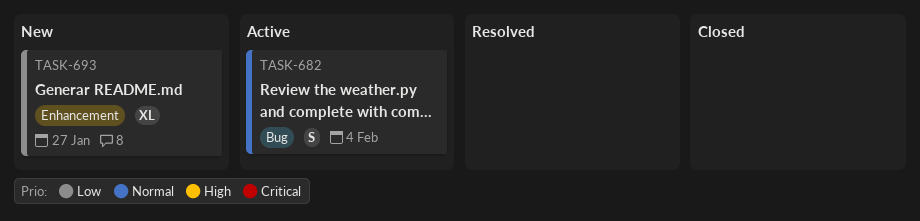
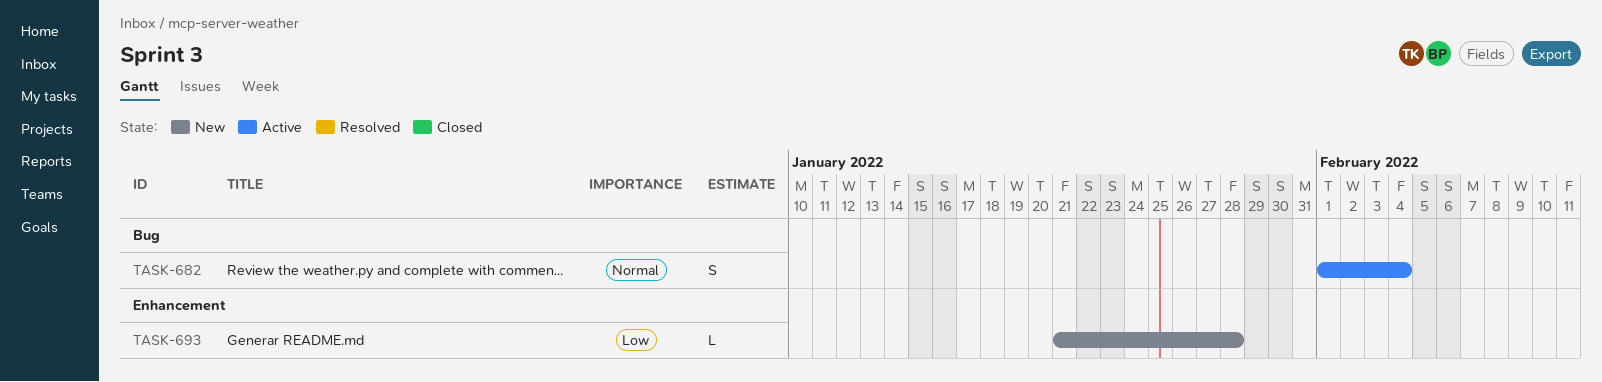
TASK-693, estimate: XL -> L
TASK-693, due: Jan 27 -> Jan 28

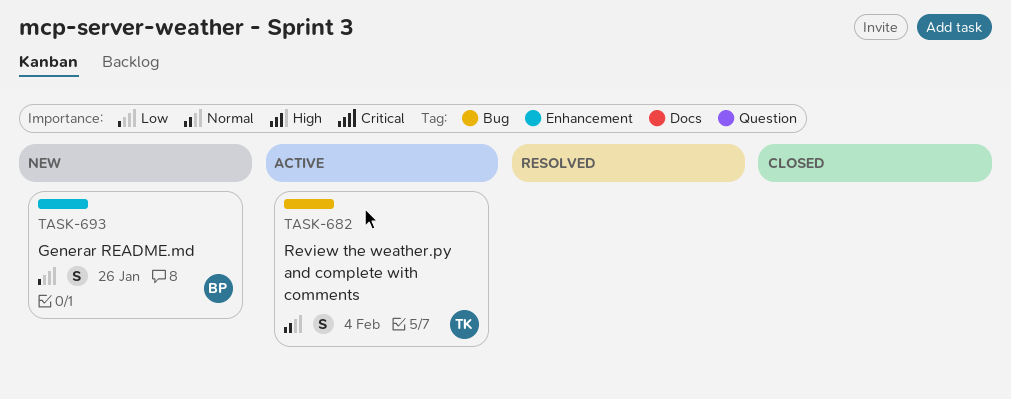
TASK-693, estimate: L -> S
TASK-693, due: Jan 28 -> Jan 26

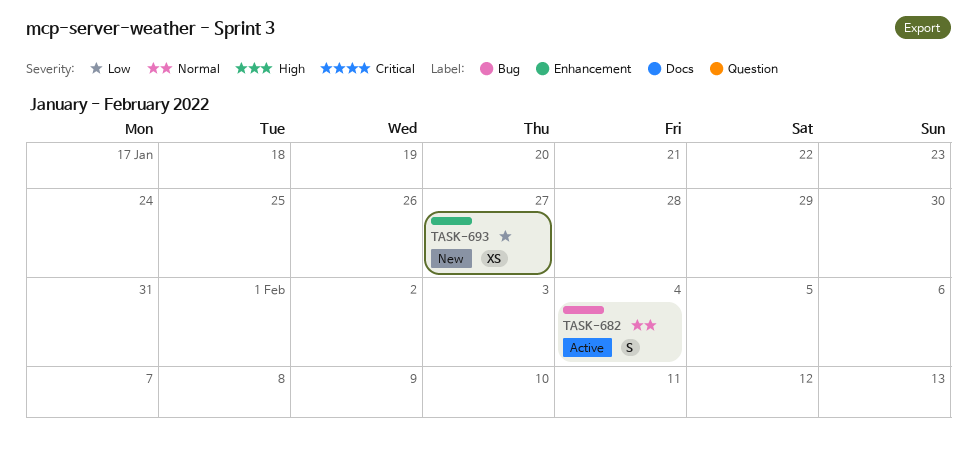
TASK-693, estimate: S -> XS
TASK-693, due: Jan 26 -> Jan 27

